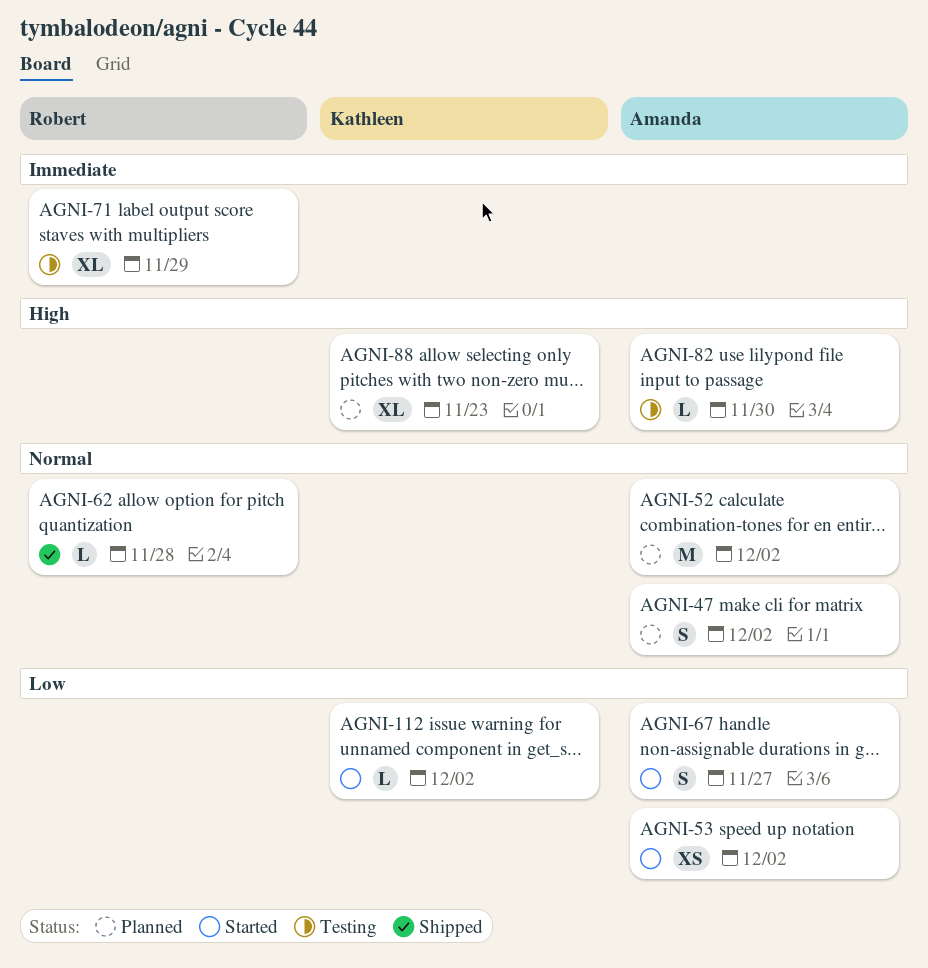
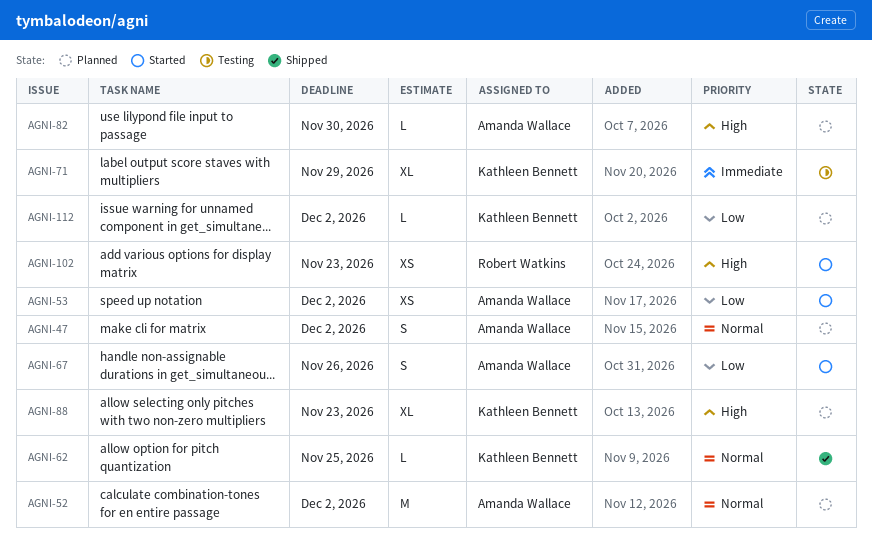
AGNI-62, owner: Robert Watkins -> Kathleen Bennett
AGNI-62, due: Nov 28 -> Nov 25
AGNI-67, due: Nov 27 -> Nov 26
AGNI-71, owner: Robert Watkins -> Kathleen Bennett
AGNI-82, status: Testing -> Planned
AGNI-102: none -> present
AGNI-112, status: Started -> Planned

